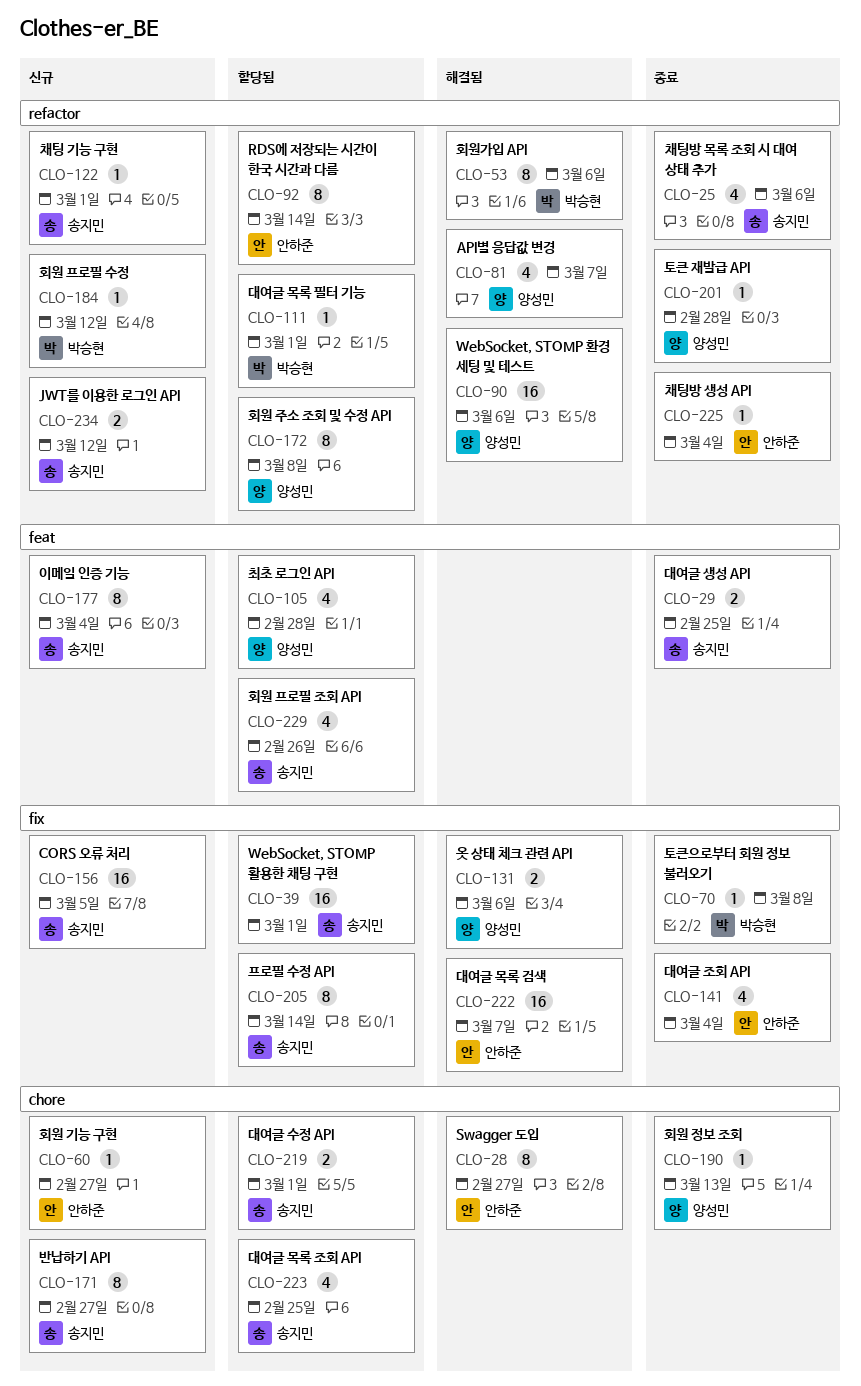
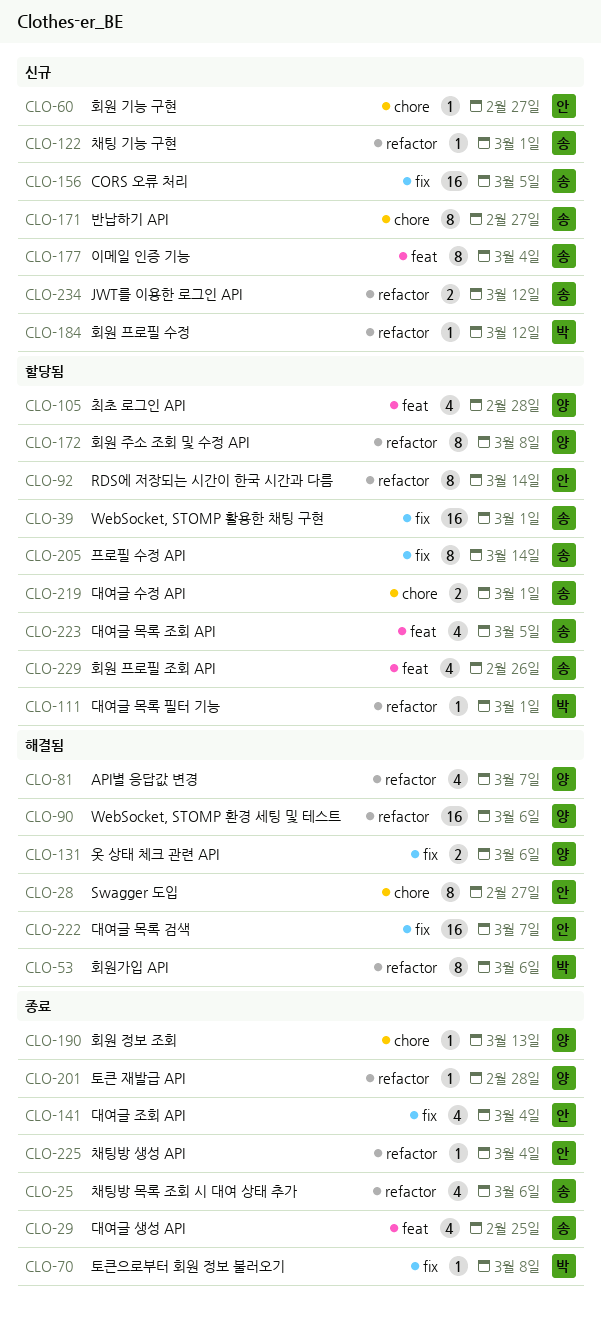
CLO-29, estimate: 2 -> 4
CLO-223, label: chore -> feat
CLO-223, due: Feb 25 -> Mar 5

